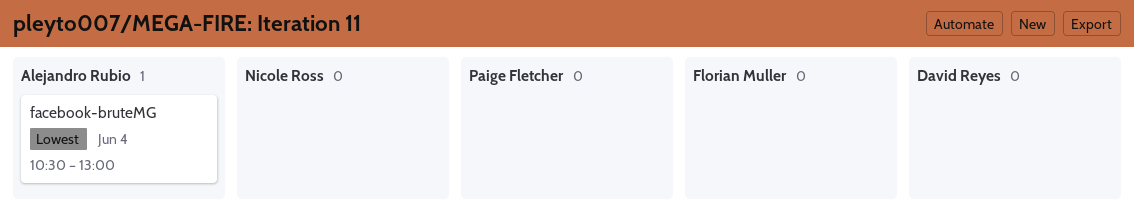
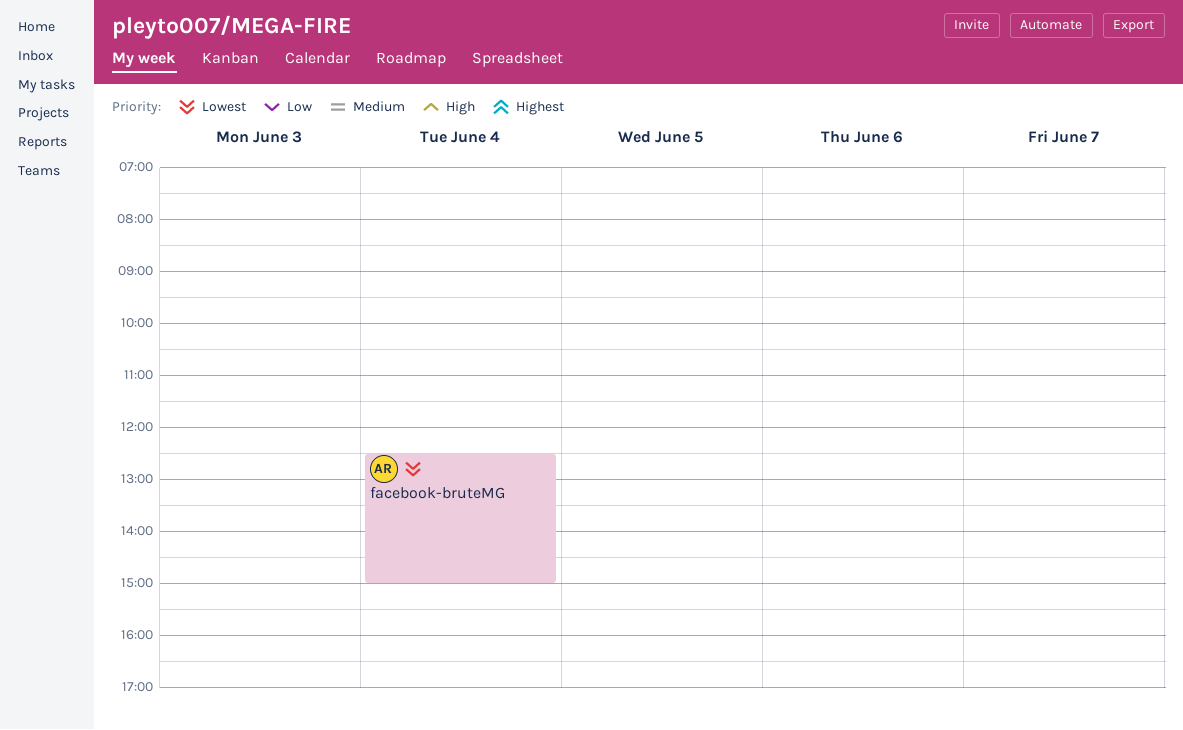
facebook-bruteMG, begins: 10:30 -> 12:30
facebook-bruteMG, ends: 13:00 -> 15:00

